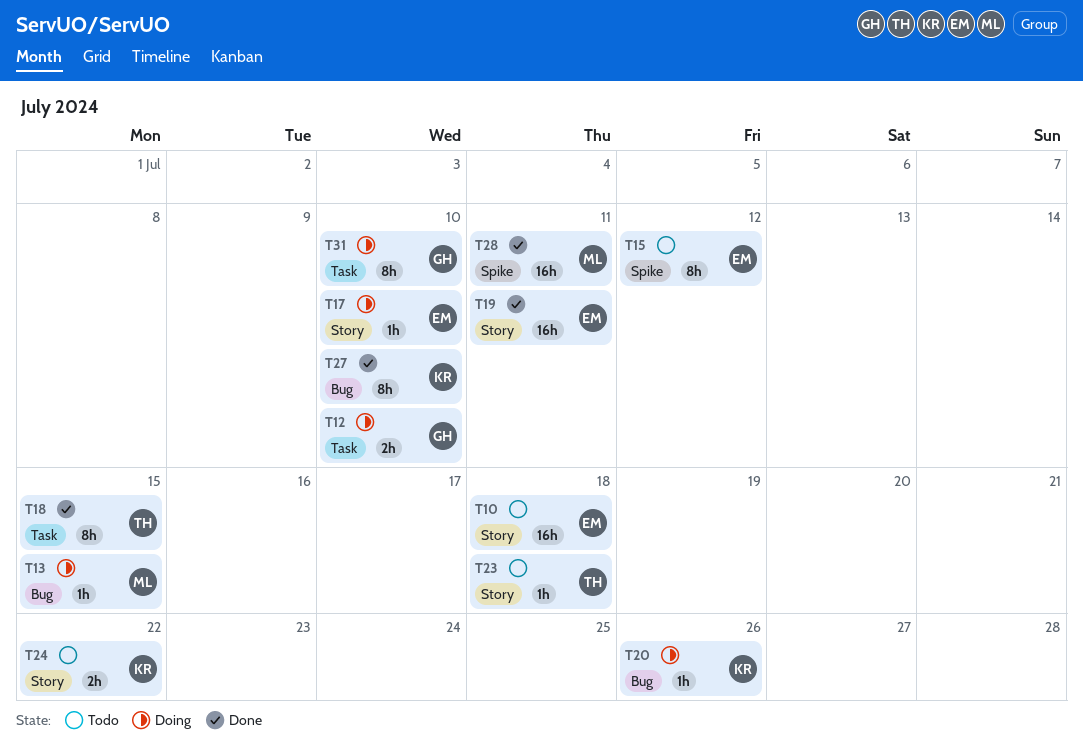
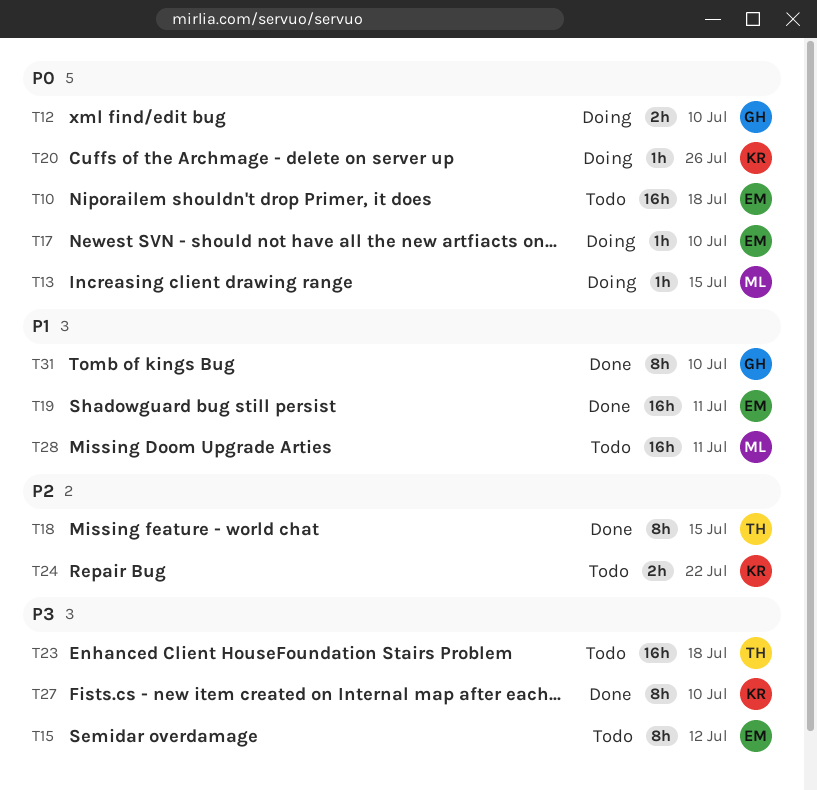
T23, estimate: 1h -> 16h
T28, status: Done -> Todo
T31, status: Doing -> Done

